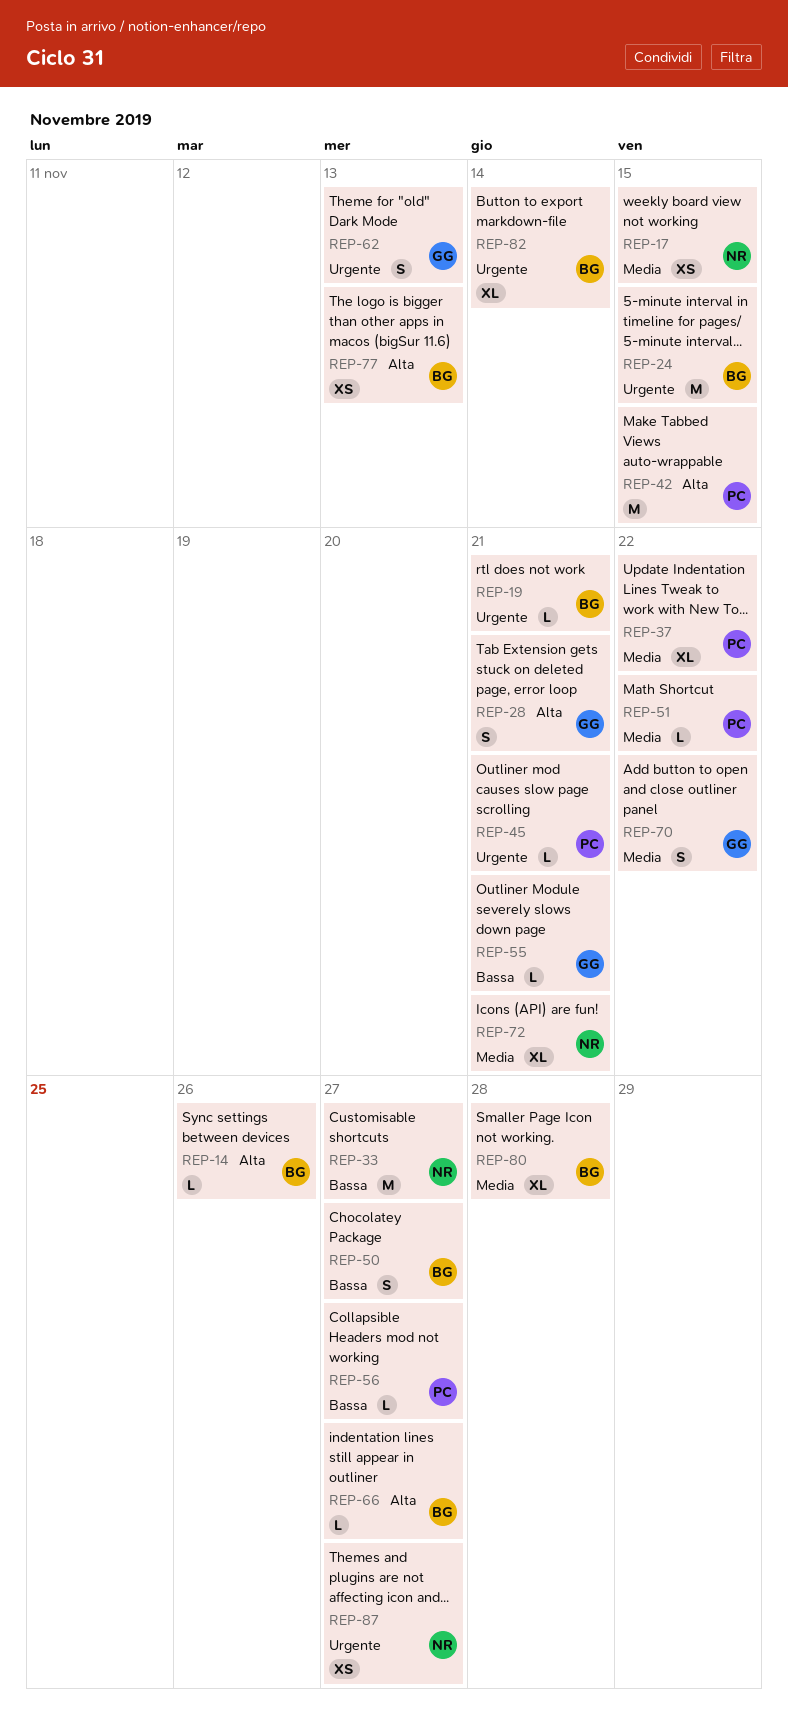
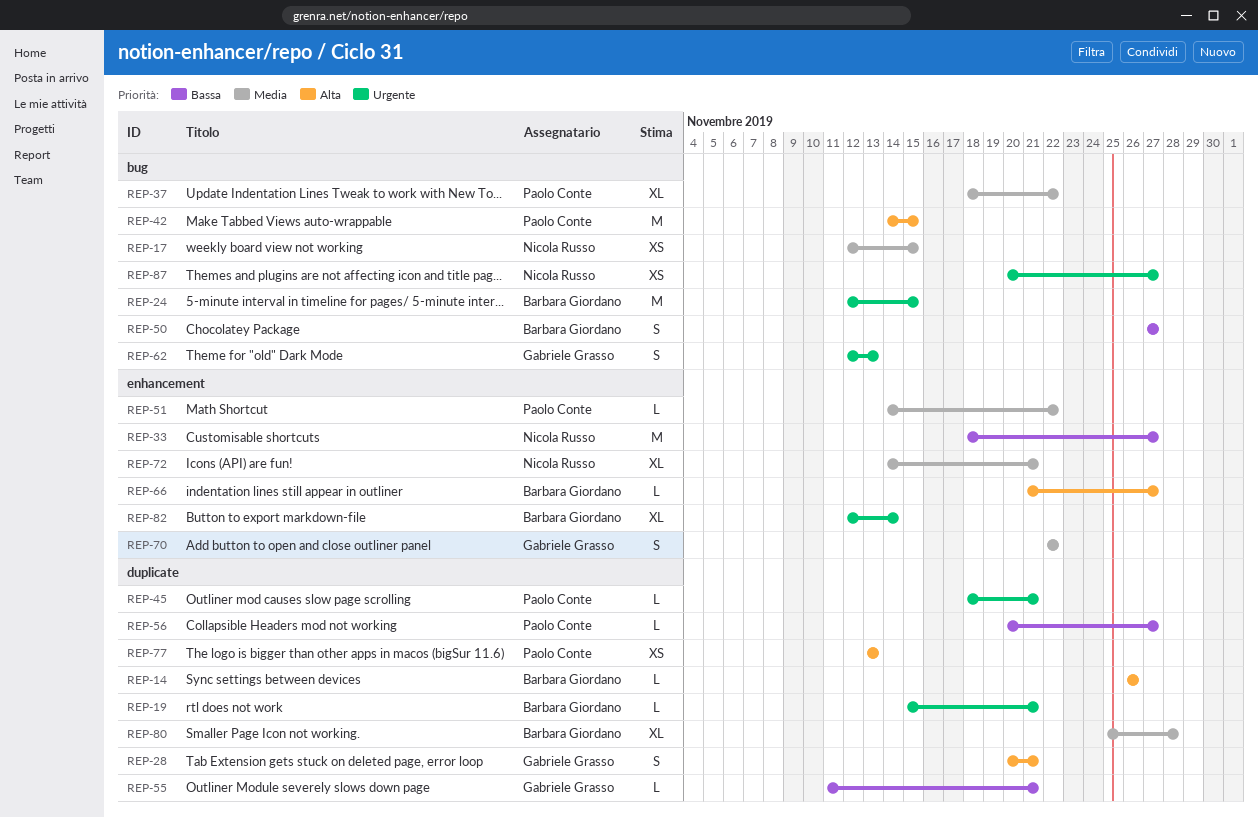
REP-77, owner: Barbara Giordano -> Paolo Conte

